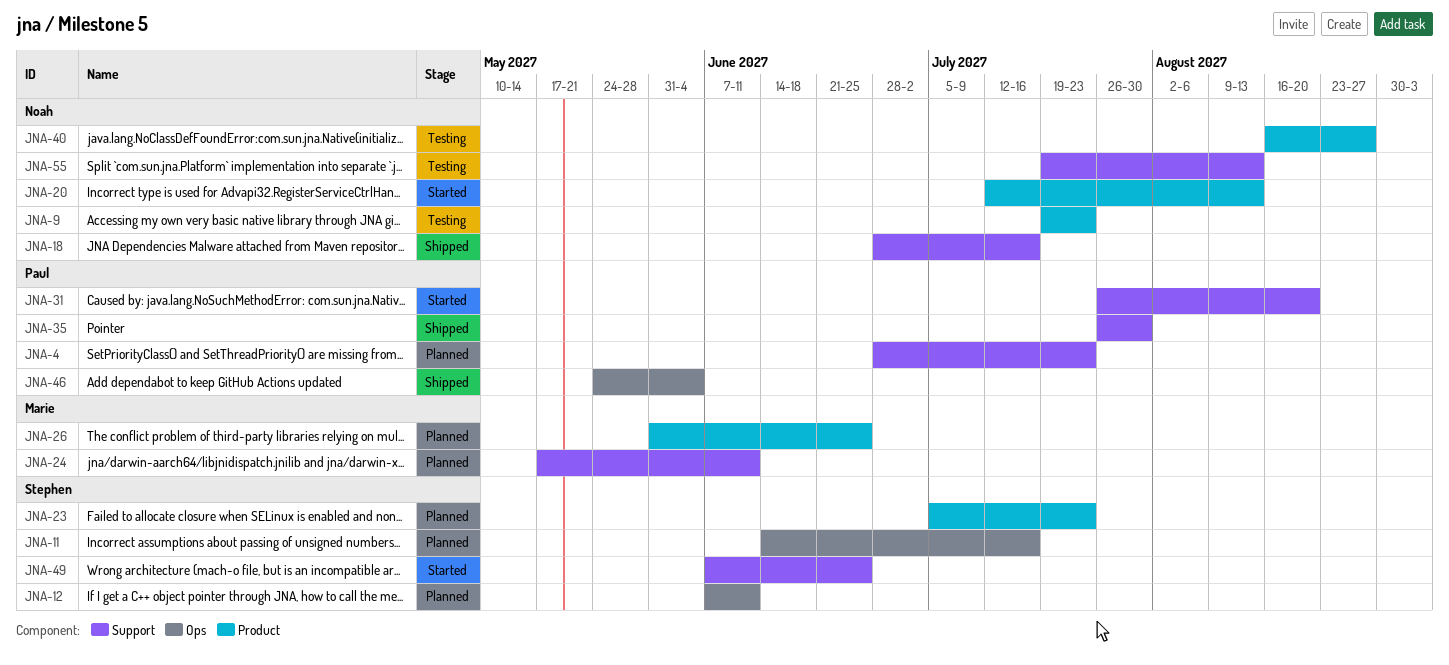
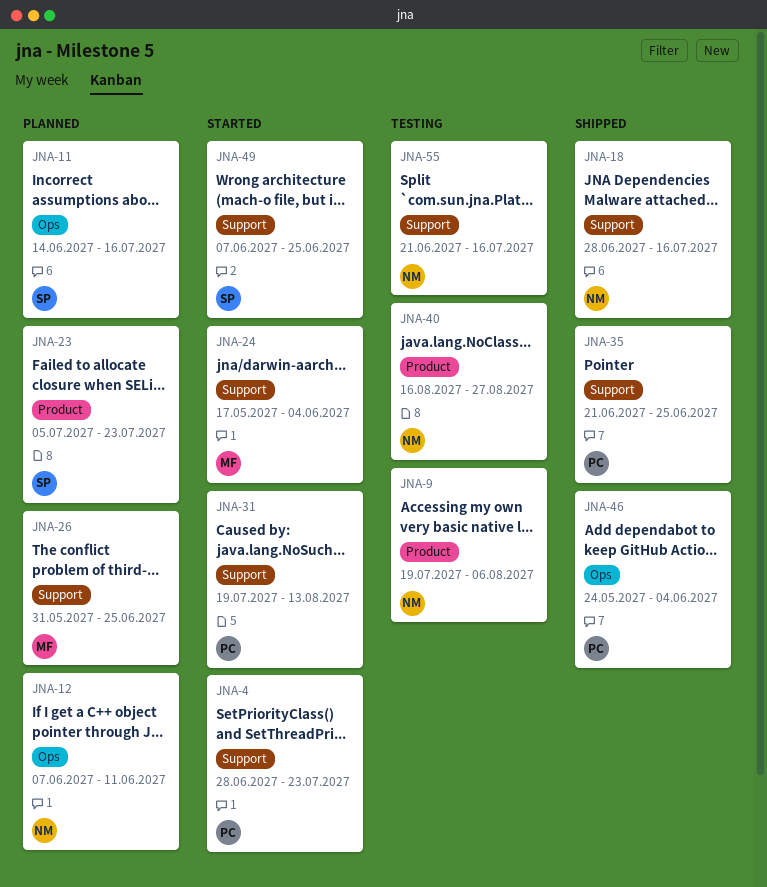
JNA-4, status: Planned -> Started
JNA-9, due: Jul 23 -> Aug 6
JNA-12, owner: Stephen -> Noah
JNA-20: present -> none
JNA-24, status: Planned -> Started
JNA-24, due: Jun 11 -> Jun 4
JNA-26, label: Product -> Support
JNA-31, start: Jul 26 -> Jul 19
JNA-31, due: Aug 20 -> Aug 13
JNA-35, start: Jul 26 -> Jun 21
JNA-35, due: Jul 30 -> Jun 25
JNA-55, start: Jul 19 -> Jun 21
JNA-55, due: Aug 13 -> Jul 16

